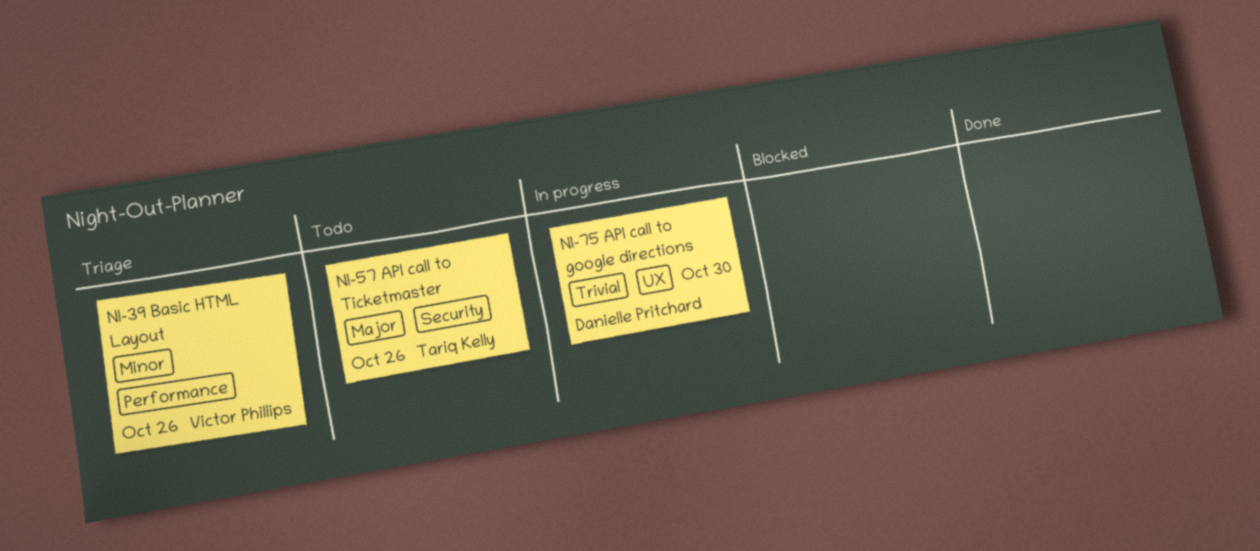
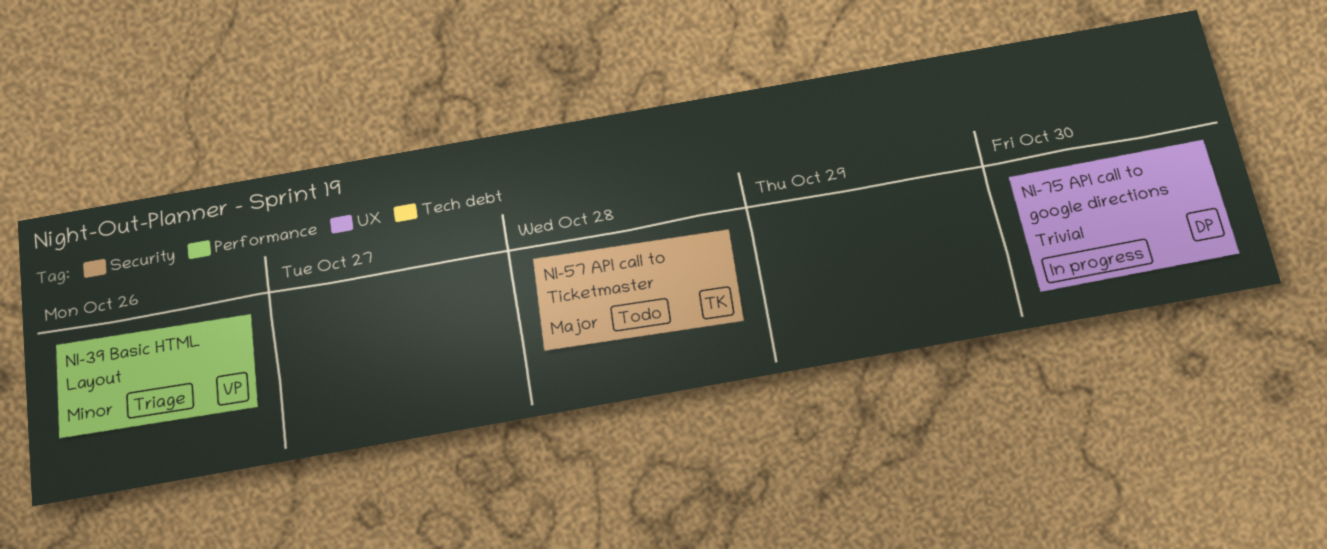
NI-57, due: Oct 26 -> Oct 28

